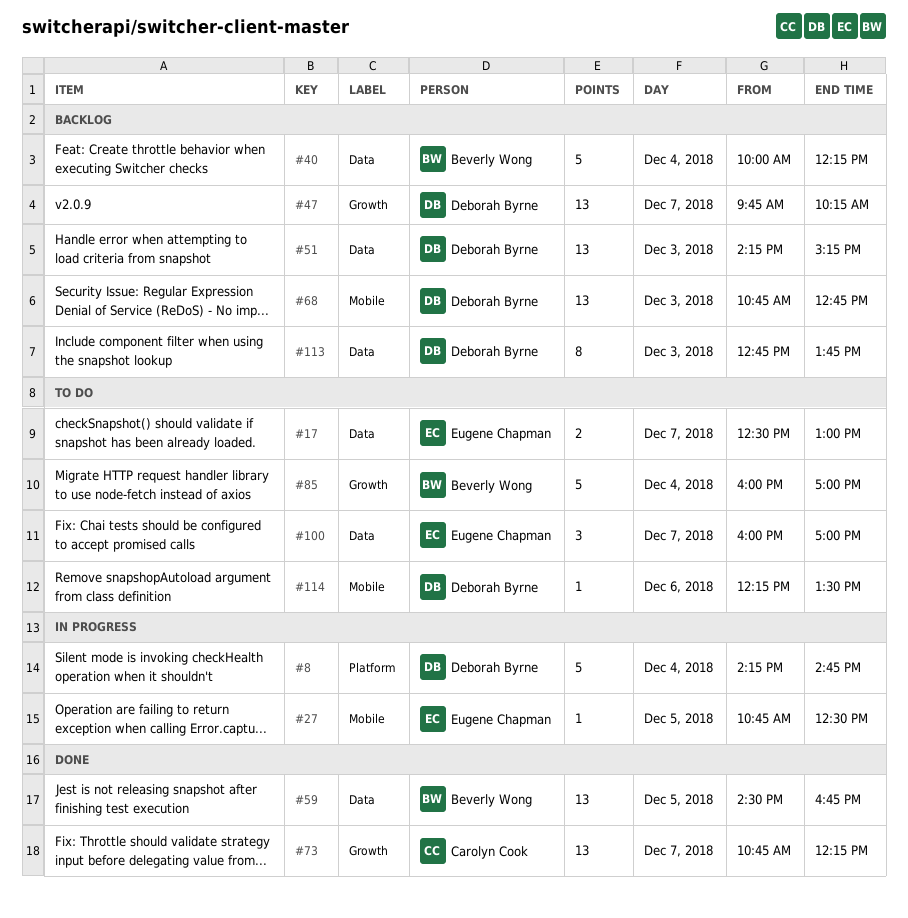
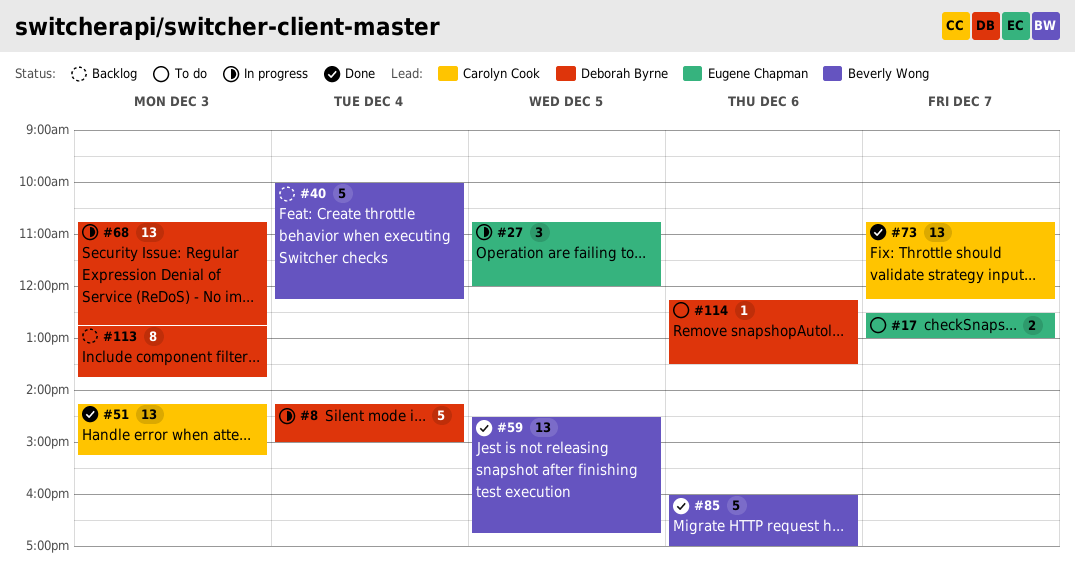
#8, ends: 14:45 -> 15:00
#27, estimate: 1 -> 3
#27, ends: 12:30 -> 12:00
#47: present -> none
#51, status: Backlog -> Done
#51, owner: Deborah Byrne -> Carolyn Cook
#68, status: Backlog -> In progress
#85, status: To do -> Done
#85, day: Dec 4 -> Dec 6
#100: present -> none

